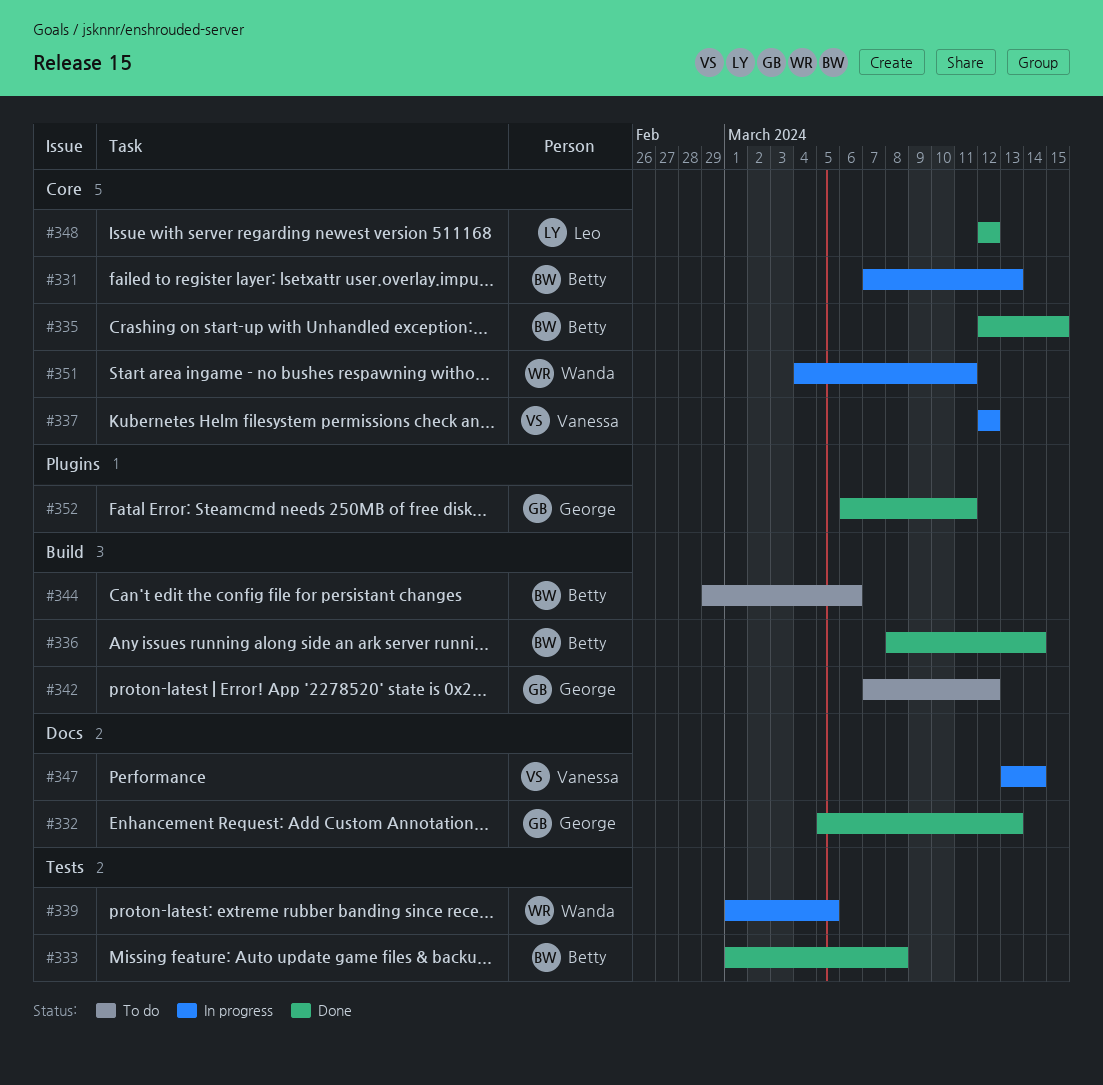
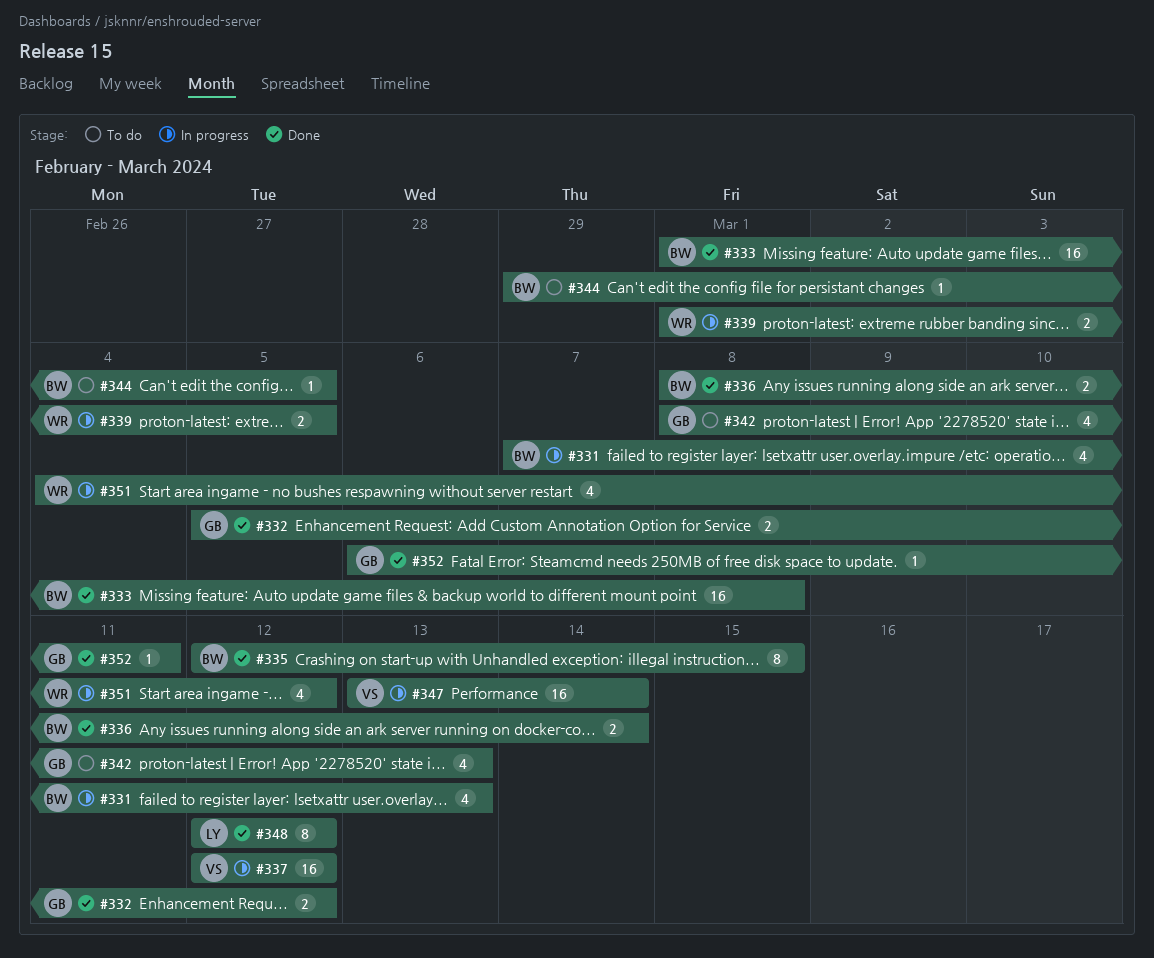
#332, due: Mar 13 -> Mar 12
#342, start: Mar 7 -> Mar 8
#342, due: Mar 12 -> Mar 13
#344, due: Mar 6 -> Mar 5
#351, due: Mar 11 -> Mar 12

